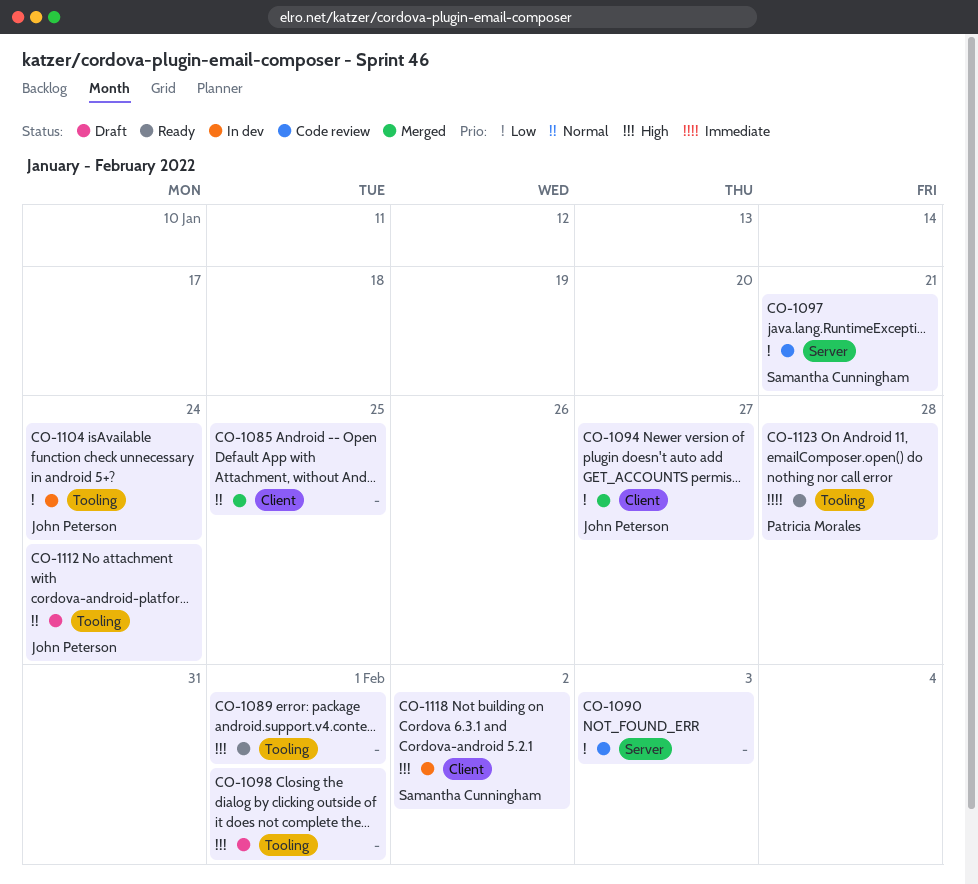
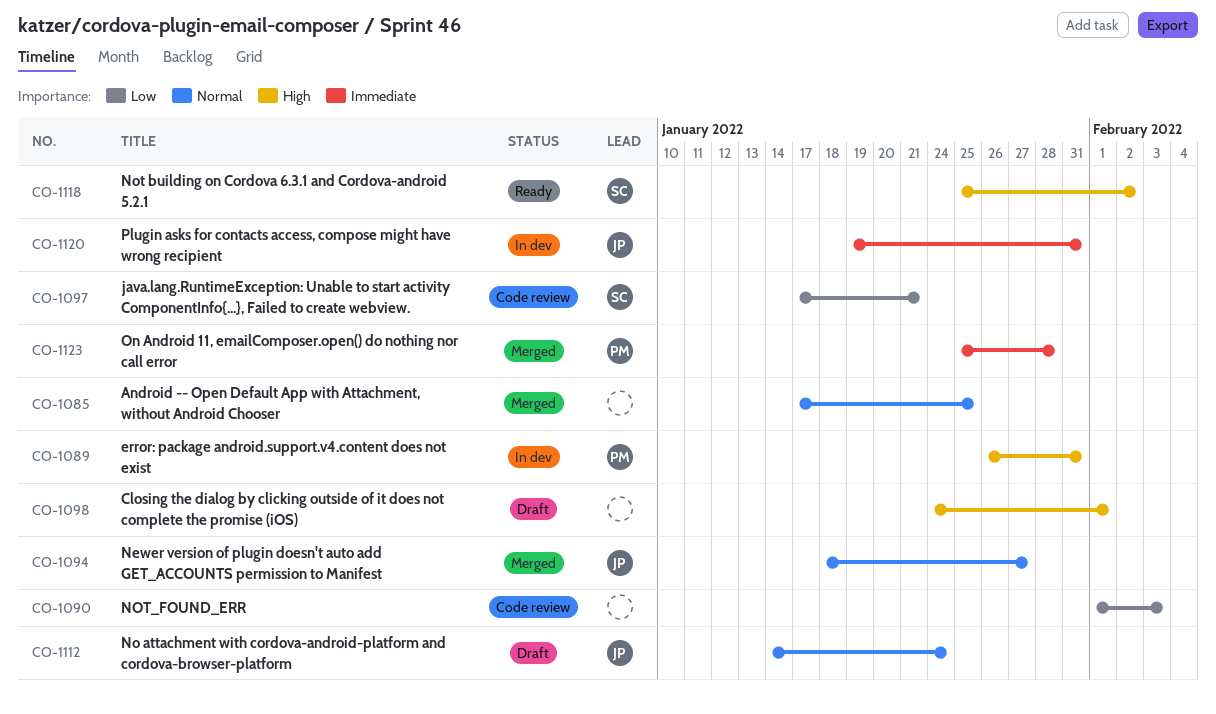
CO-1089, status: Ready -> In dev
CO-1089, owner: none -> Patricia Morales
CO-1089, due: Feb 1 -> Jan 31
CO-1094, priority: Low -> Normal
CO-1104: present -> none
CO-1118, status: In dev -> Ready
CO-1120: none -> present
CO-1123, status: Ready -> Merged

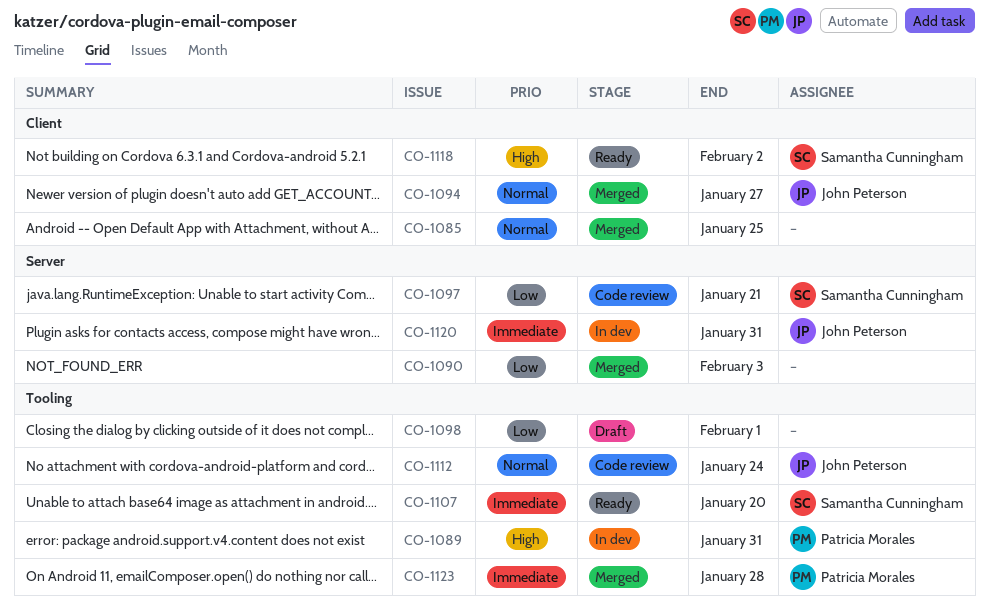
CO-1090, status: Code review -> Merged
CO-1098, priority: High -> Low
CO-1107: none -> present
CO-1112, status: Draft -> Code review

